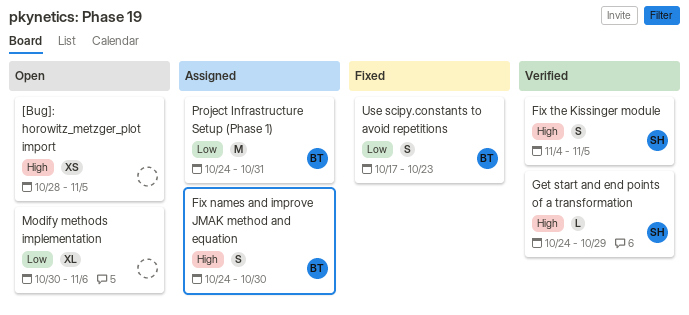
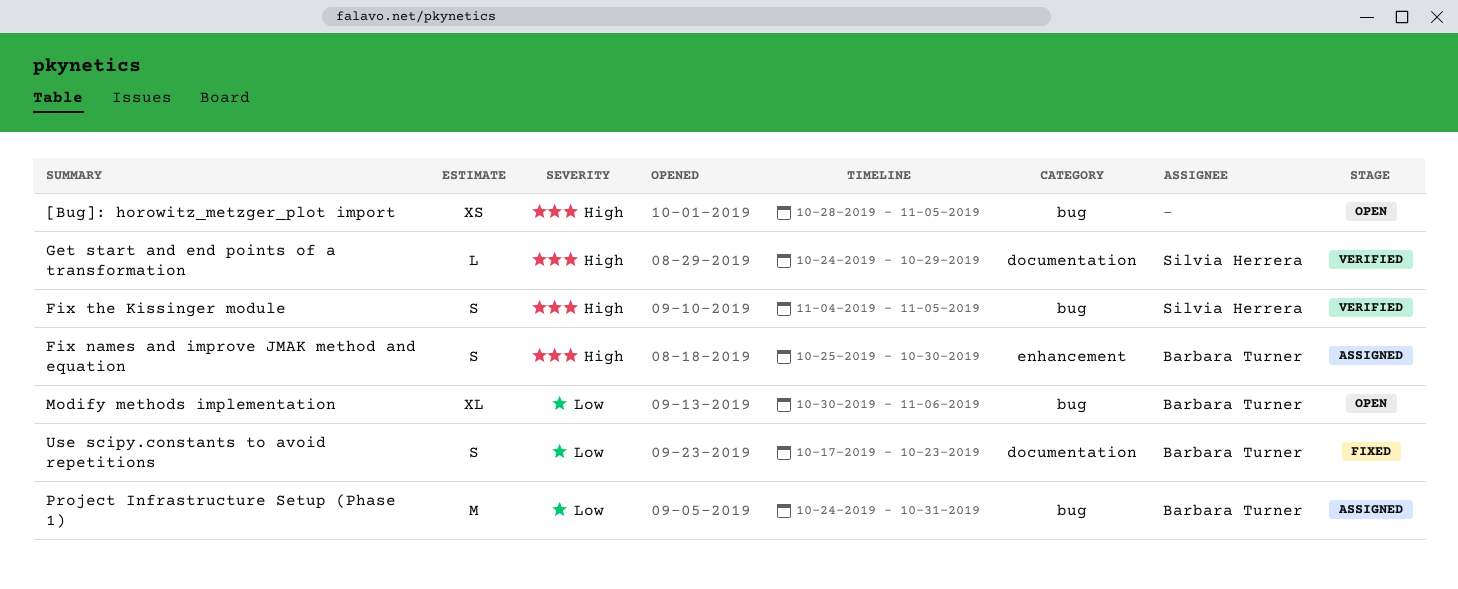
Fix names and improve JMAK method and equation, start: Oct 24 -> Oct 25
Modify methods implementation, owner: none -> Barbara Turner

